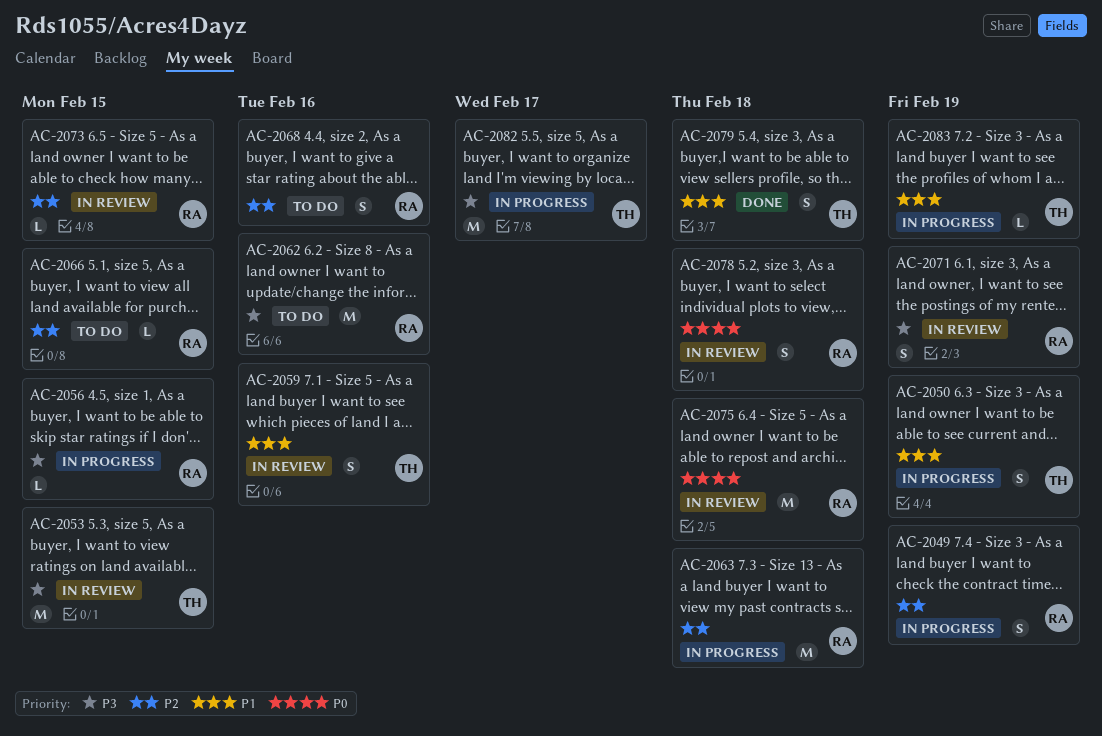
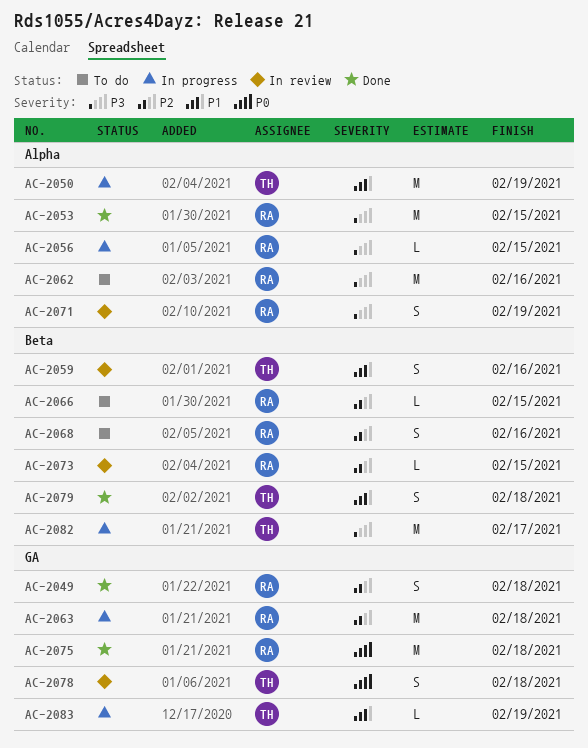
AC-2049, status: In progress -> Done
AC-2049, due: Feb 19 -> Feb 18
AC-2050, estimate: S -> M
AC-2053, status: In review -> Done
AC-2053, owner: TH -> RA
AC-2075, status: In review -> Done
AC-2078, owner: RA -> TH

